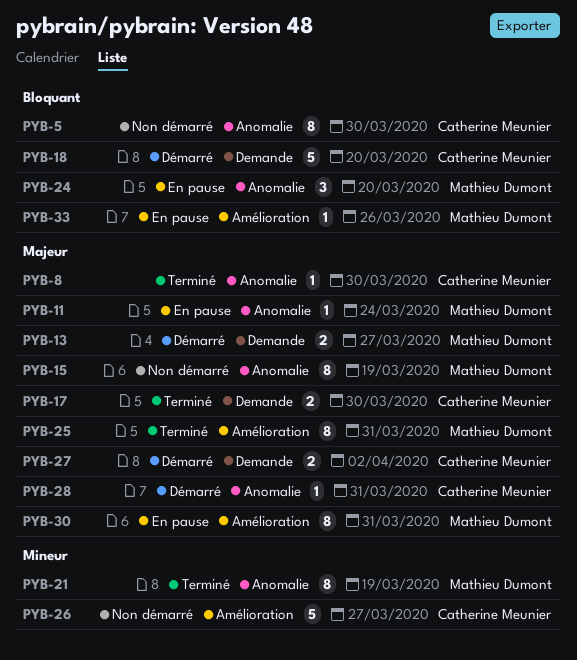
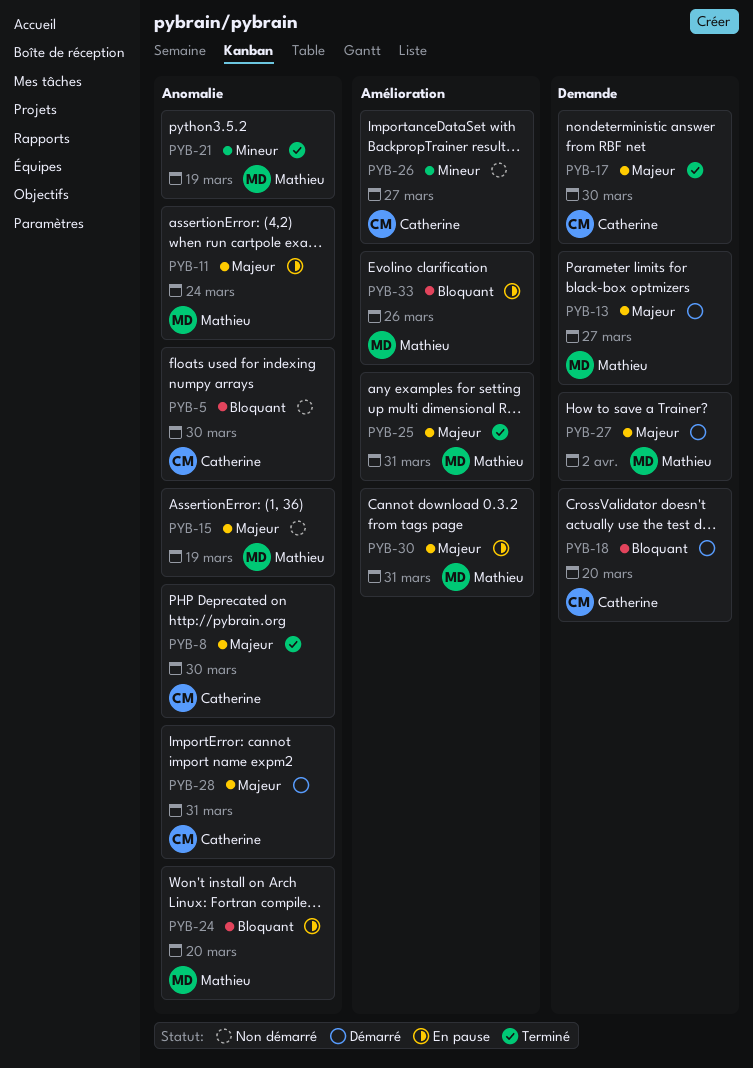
PYB-27, owner: Catherine Meunier -> Mathieu Dumont

